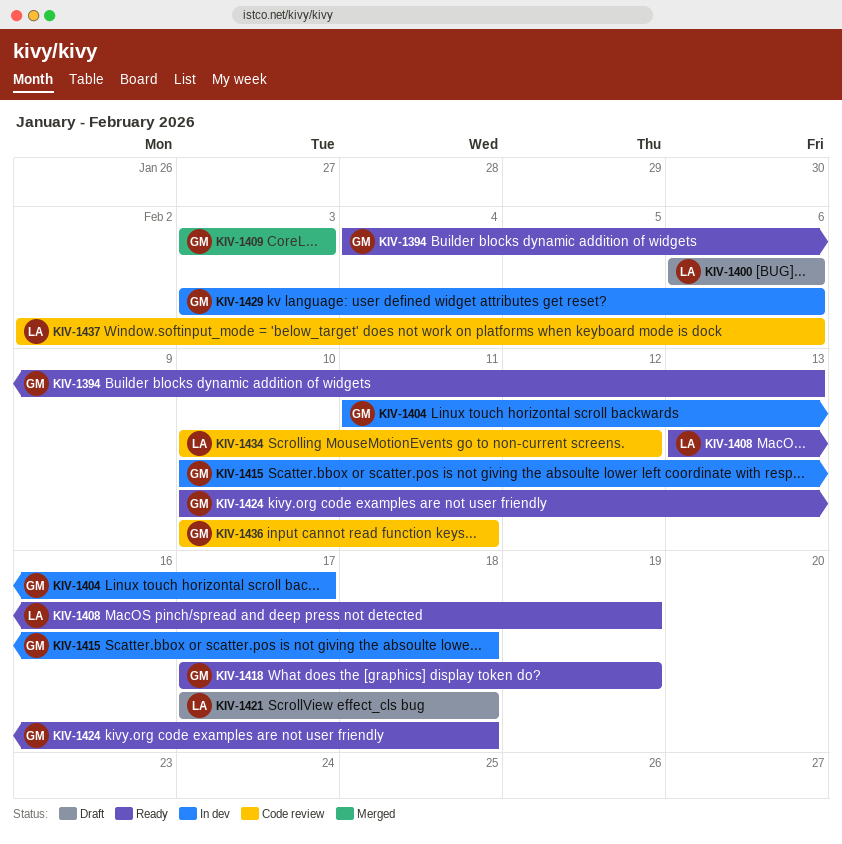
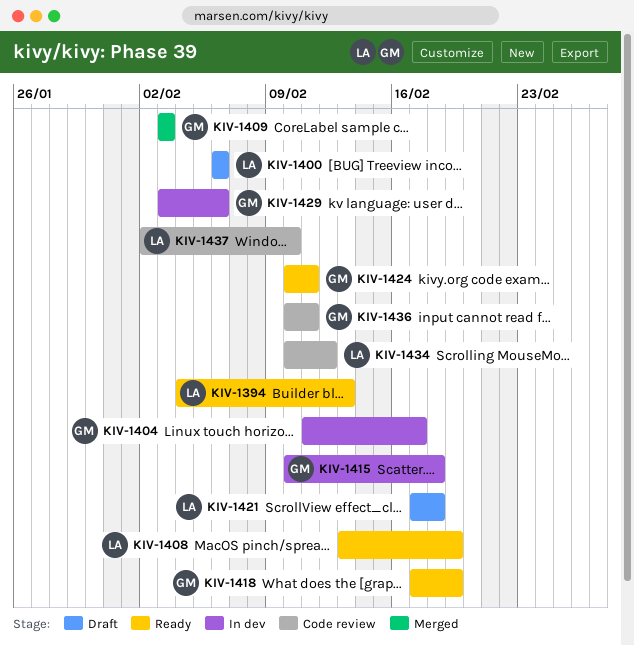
KIV-1394, owner: GM -> LA
KIV-1424, due: Feb 18 -> Feb 11
KIV-1437, due: Feb 6 -> Feb 10

